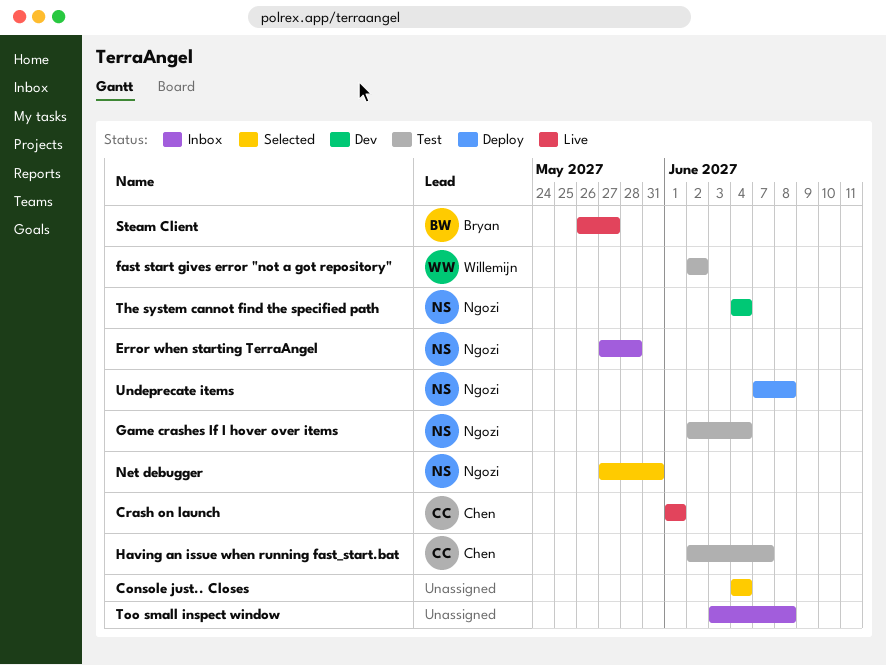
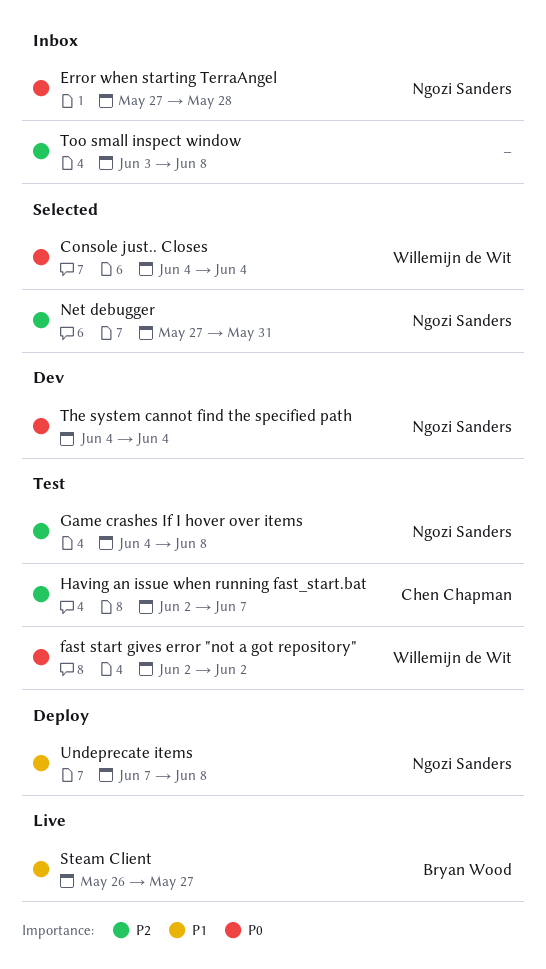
Console just.. Closes, owner: none -> Willemijn de Wit
Crash on launch: present -> none
Game crashes If I hover over items, start: Jun 2 -> Jun 4
Game crashes If I hover over items, due: Jun 4 -> Jun 8

